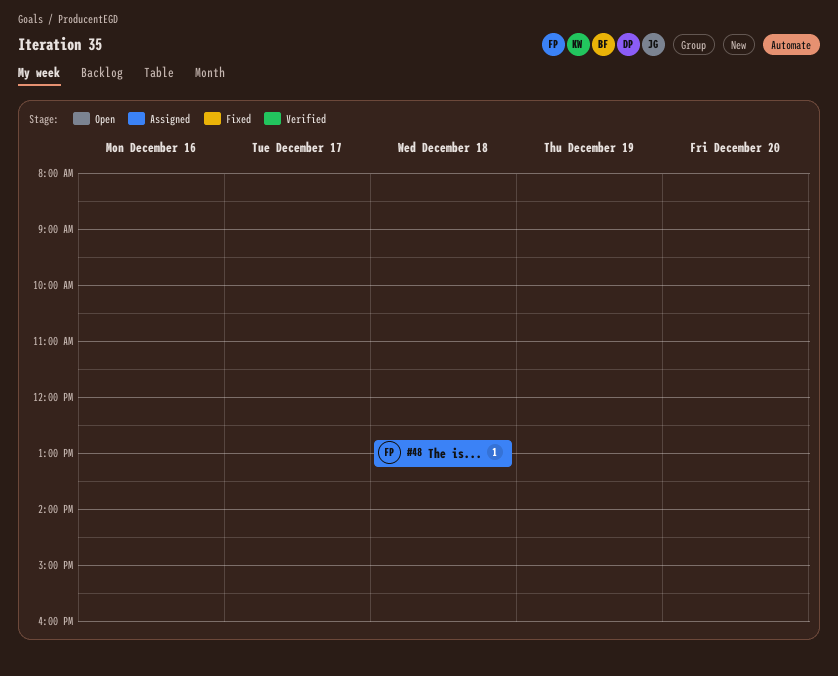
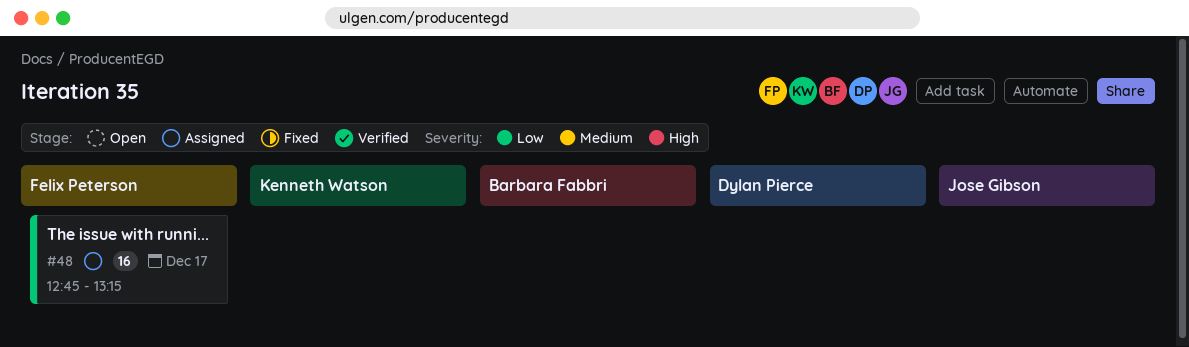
#48, estimate: 1 -> 16
#48, day: Dec 18 -> Dec 17

